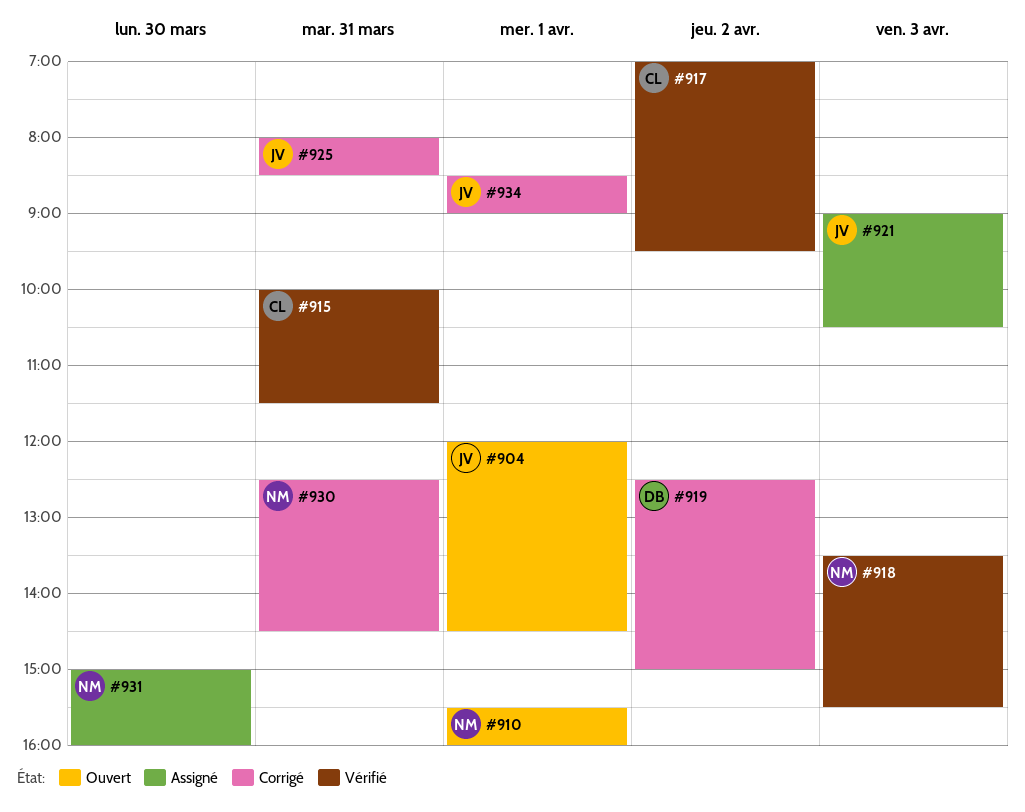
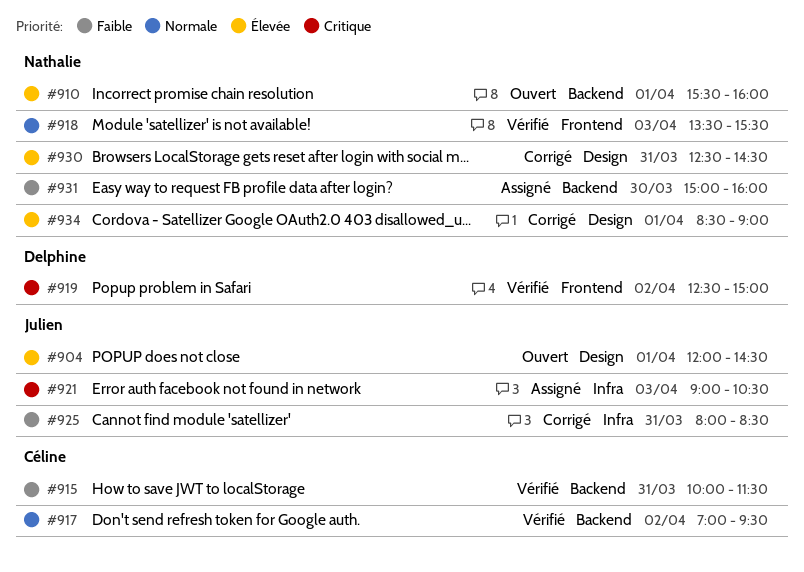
#919, status: Corrigé -> Vérifié
#934, owner: Julien -> Nathalie

